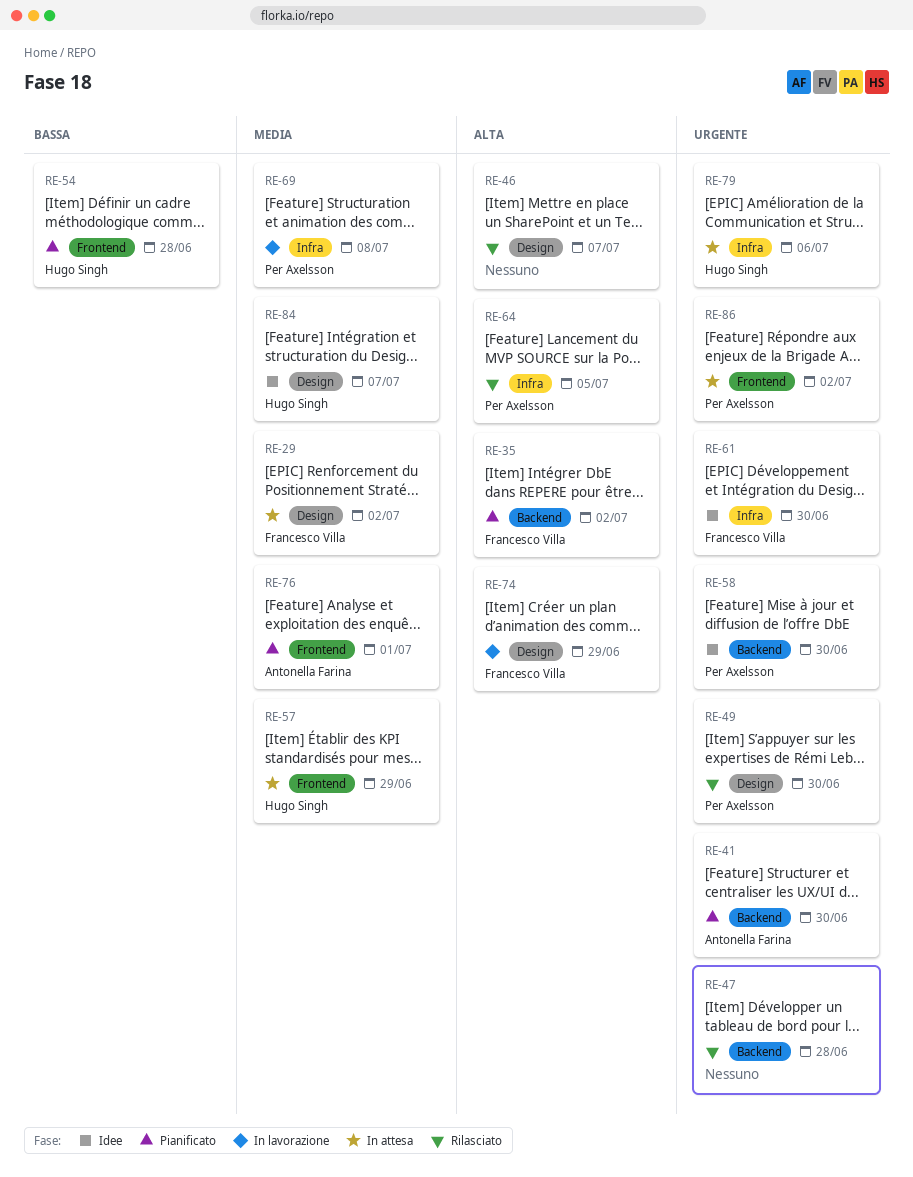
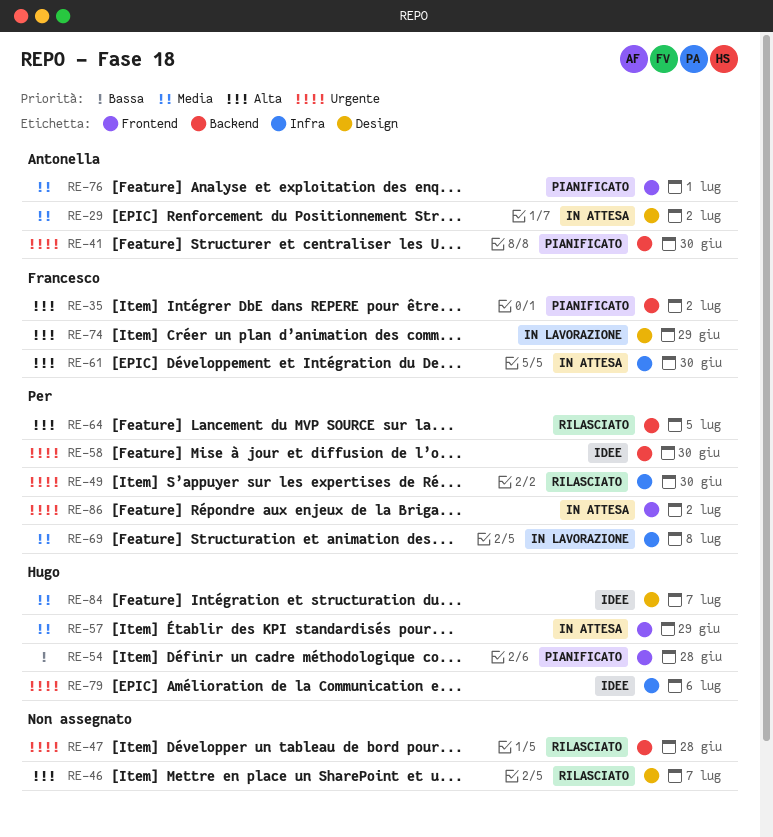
RE-29, owner: Francesco Villa -> Antonella Farina
RE-49, label: Design -> Infra
RE-61, status: Idee -> In attesa
RE-61, priority: Urgente -> Alta
RE-64, label: Infra -> Backend
RE-79, status: In attesa -> Idee

